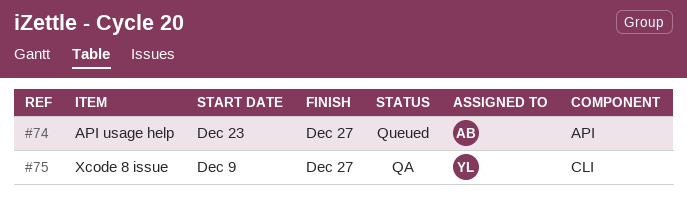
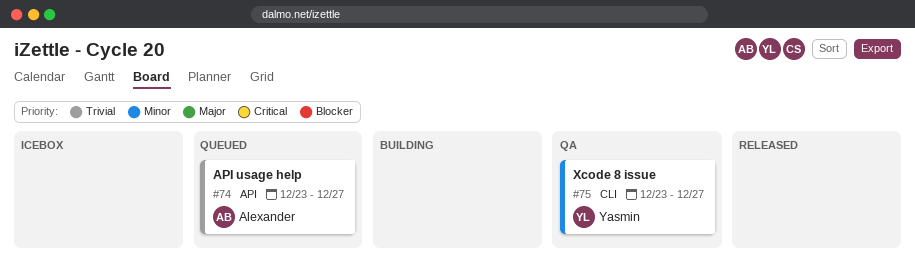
#75, start: Dec 9 -> Dec 23

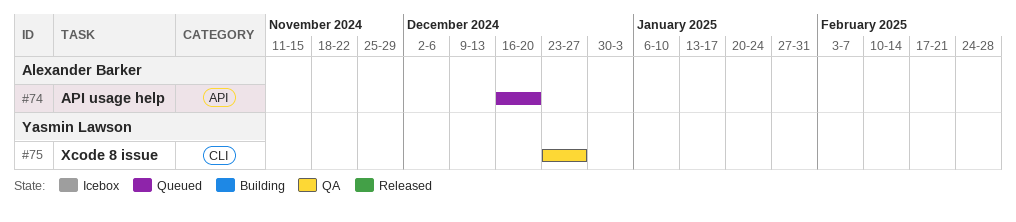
#74, start: Dec 23 -> Dec 16
#74, due: Dec 27 -> Dec 20

